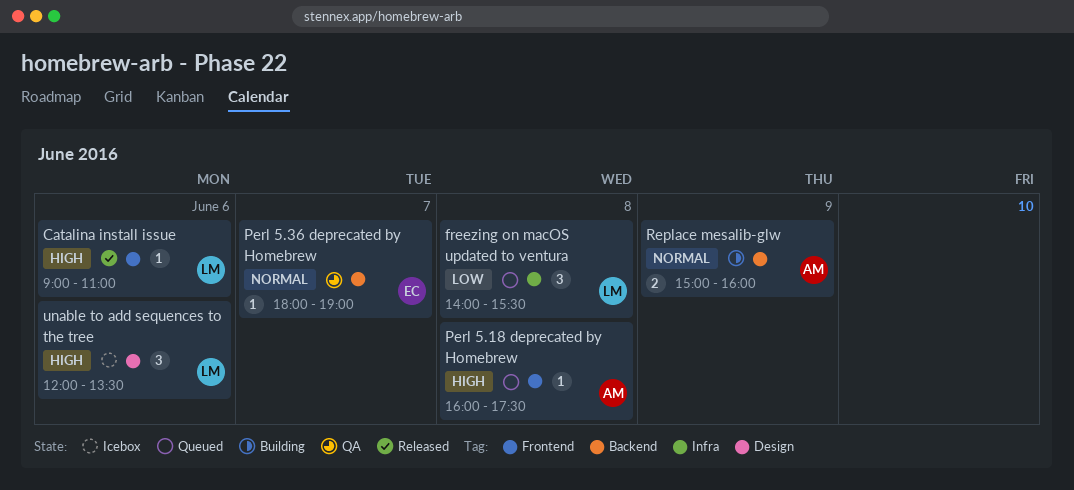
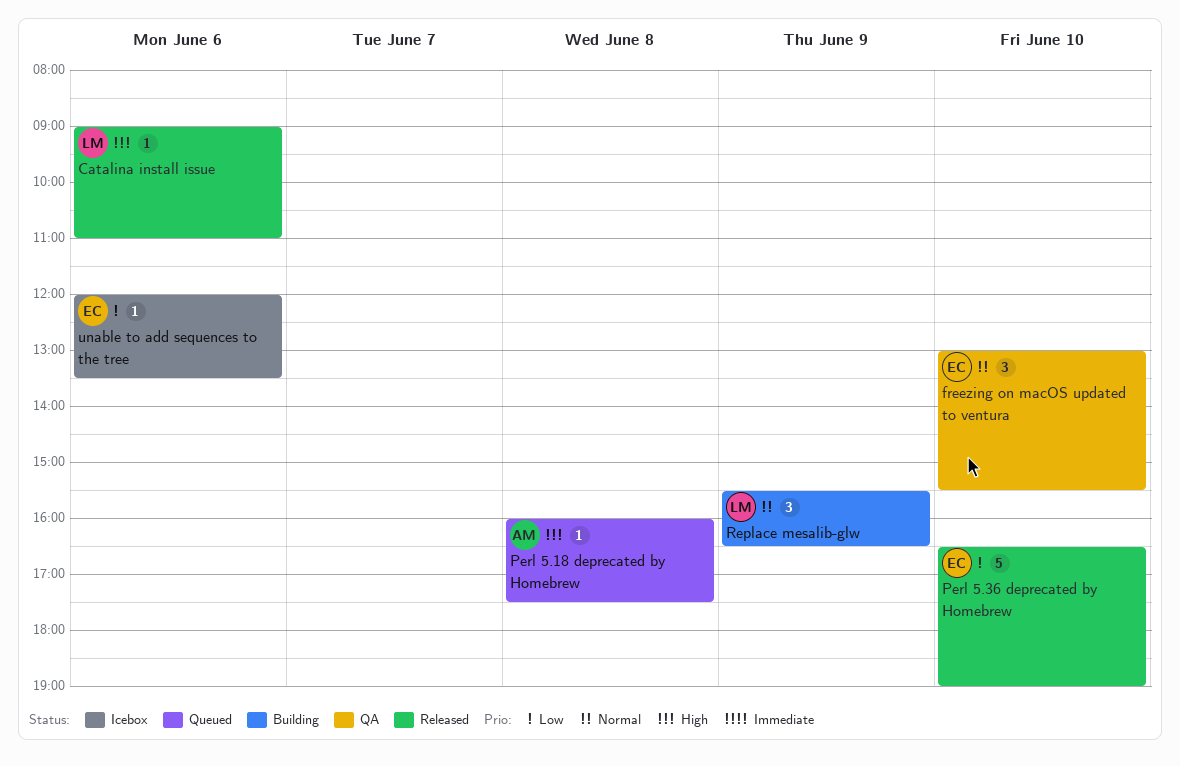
freezing on macOS updated to ventura, status: Queued -> QA
freezing on macOS updated to ventura, owner: LM -> EC
freezing on macOS updated to ventura, priority: Low -> Normal
freezing on macOS updated to ventura, day: Jun 8 -> Jun 10
freezing on macOS updated to ventura, begins: 14:00 -> 13:00
Perl 5.36 deprecated by Homebrew, status: QA -> Released
Perl 5.36 deprecated by Homebrew, priority: Normal -> Low
Perl 5.36 deprecated by Homebrew, estimate: 1 -> 5
Perl 5.36 deprecated by Homebrew, day: Jun 7 -> Jun 10
Perl 5.36 deprecated by Homebrew, begins: 18:00 -> 16:30
Replace mesalib-glw, owner: AM -> LM
Replace mesalib-glw, estimate: 2 -> 3
Replace mesalib-glw, begins: 15:00 -> 15:30
Replace mesalib-glw, ends: 16:00 -> 16:30
unable to add sequences to the tree, owner: LM -> EC
unable to add sequences to the tree, priority: High -> Low
unable to add sequences to the tree, estimate: 3 -> 1

